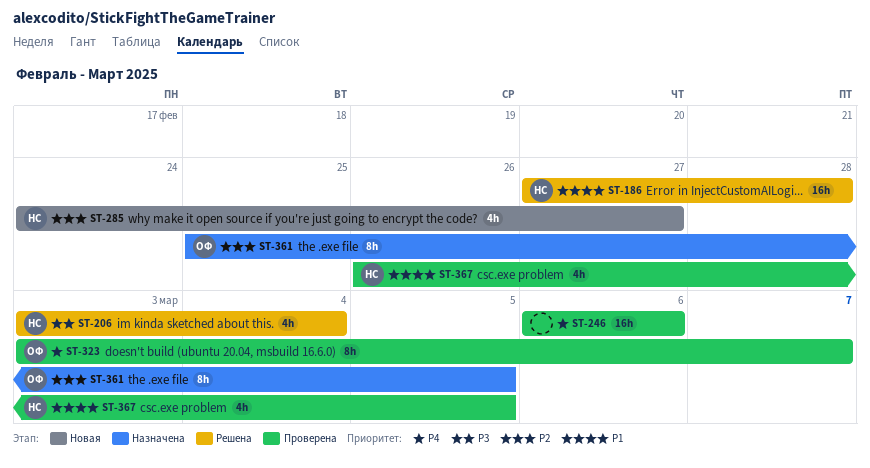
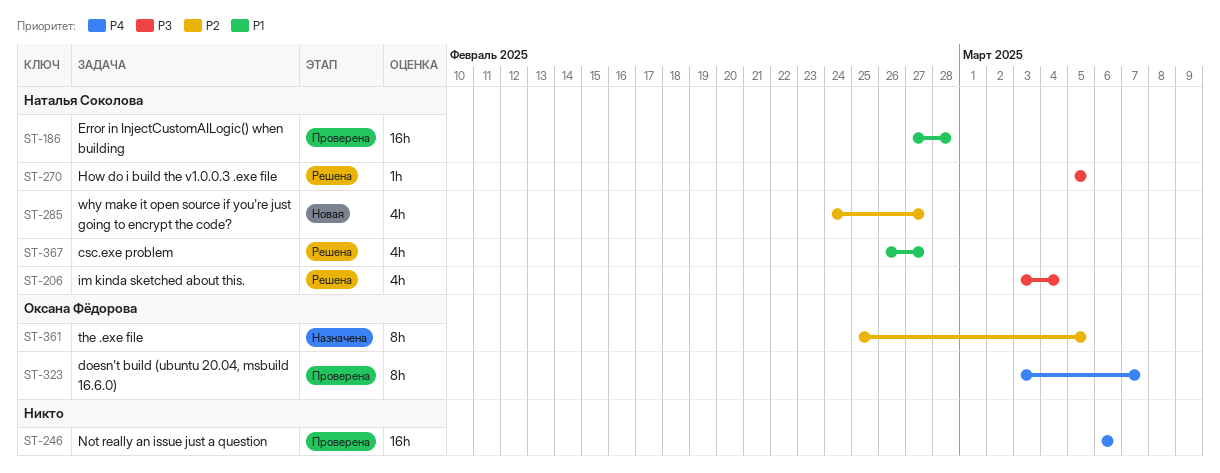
ST-186, status: Решена -> Проверена
ST-270: none -> present
ST-367, status: Проверена -> Решена
ST-367, due: Mar 5 -> Feb 27

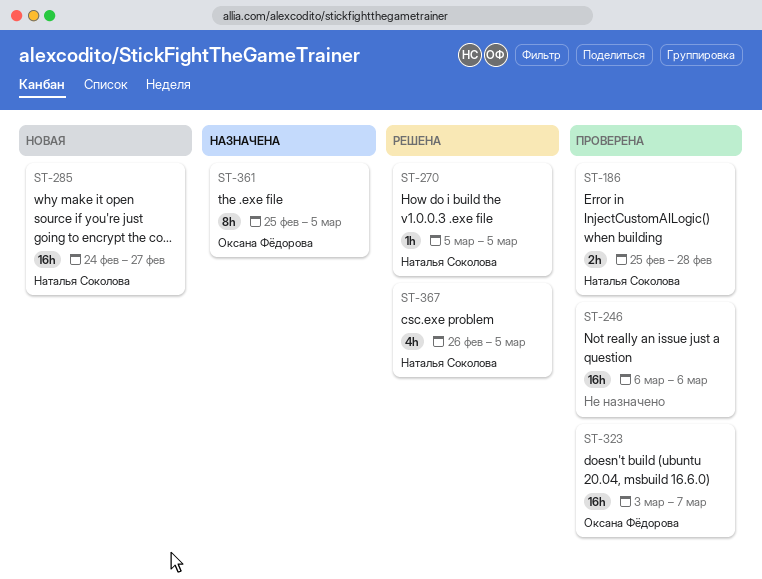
ST-186, estimate: 16h -> 2h
ST-186, start: Feb 27 -> Feb 25
ST-206: present -> none
ST-285, estimate: 4h -> 16h
ST-323, estimate: 8h -> 16h
ST-367, due: Feb 27 -> Mar 5

